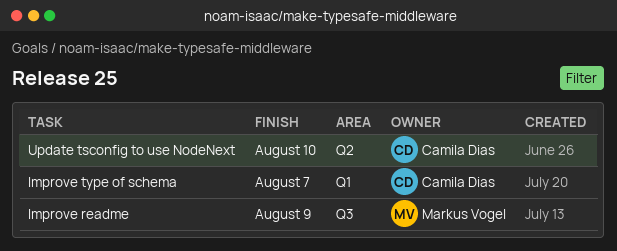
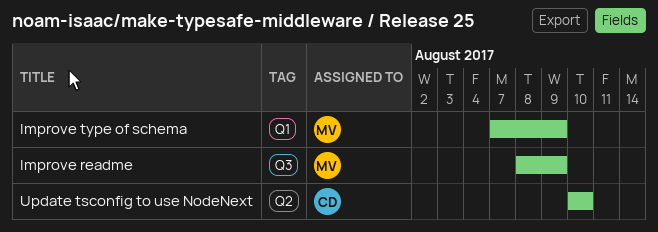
Improve type of schema, owner: Camila Dias -> Markus Vogel
Improve type of schema, due: Aug 7 -> Aug 9

